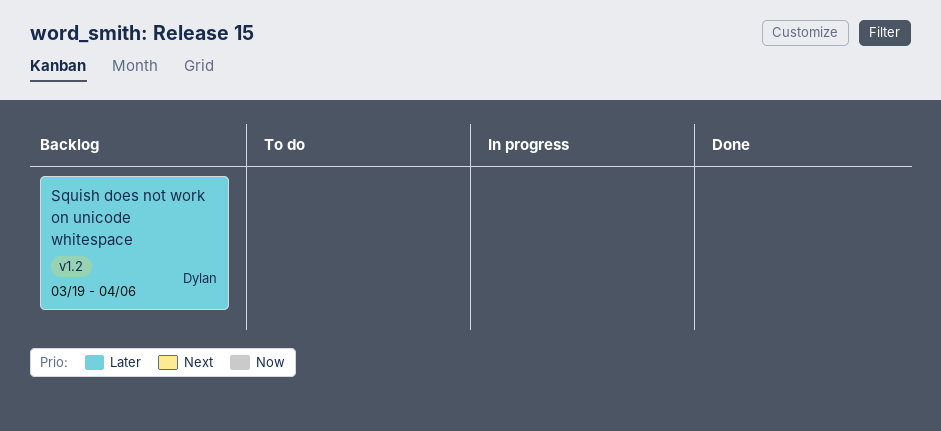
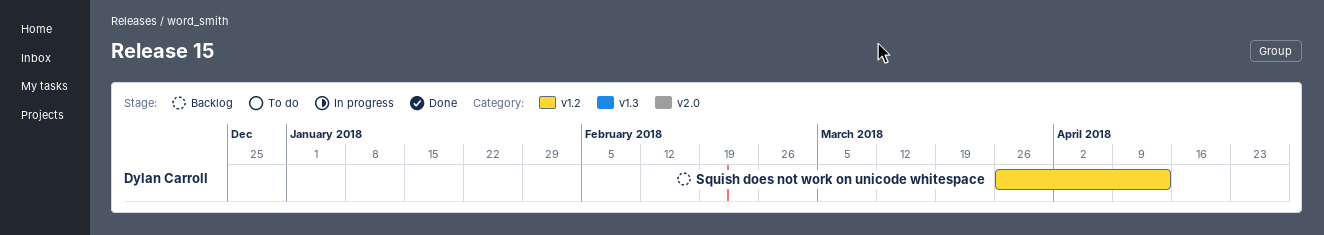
Squish does not work on unicode whitespace, start: Mar 19 -> Mar 26
Squish does not work on unicode whitespace, due: Apr 6 -> Apr 13

